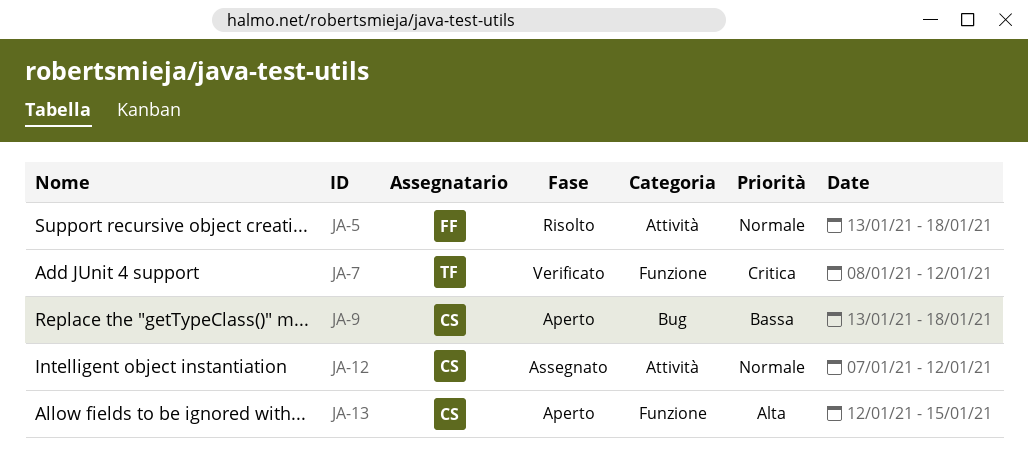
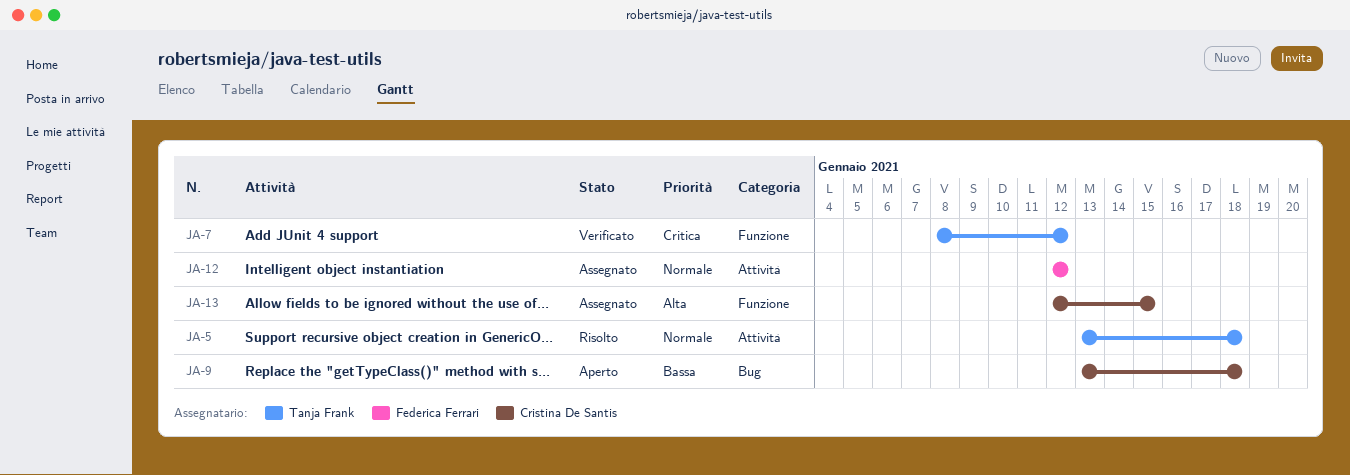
JA-5, owner: Federica Ferrari -> Tanja Frank
JA-12, owner: Cristina De Santis -> Federica Ferrari
JA-12, start: Jan 7 -> Jan 12
JA-13, status: Aperto -> Assegnato

